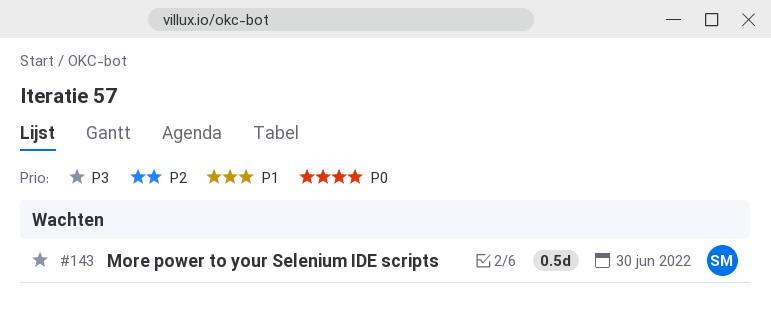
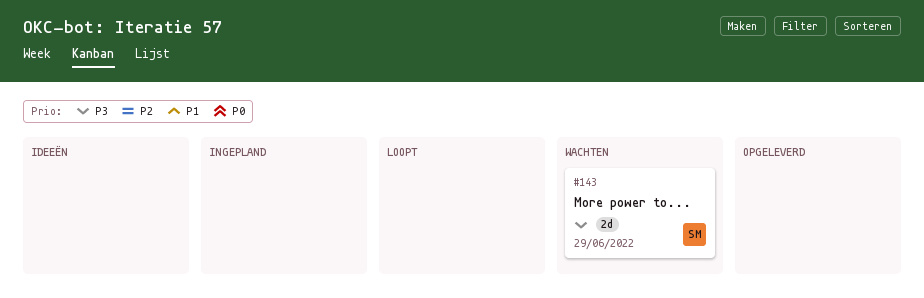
#143, estimate: 0.5d -> 2d
#143, due: Jun 30 -> Jun 29

